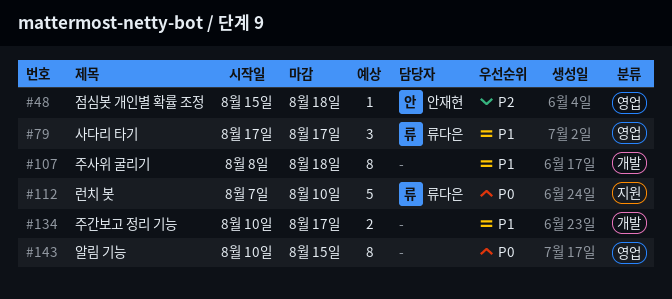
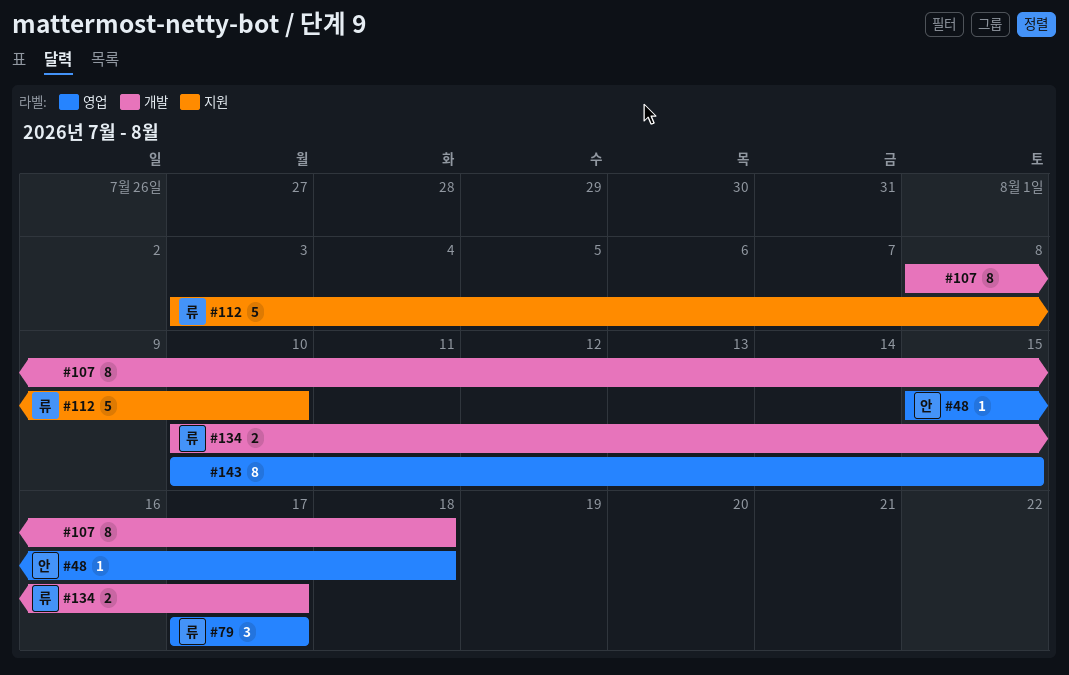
#112, start: Aug 7 -> Aug 3
#134, owner: none -> 류다은

